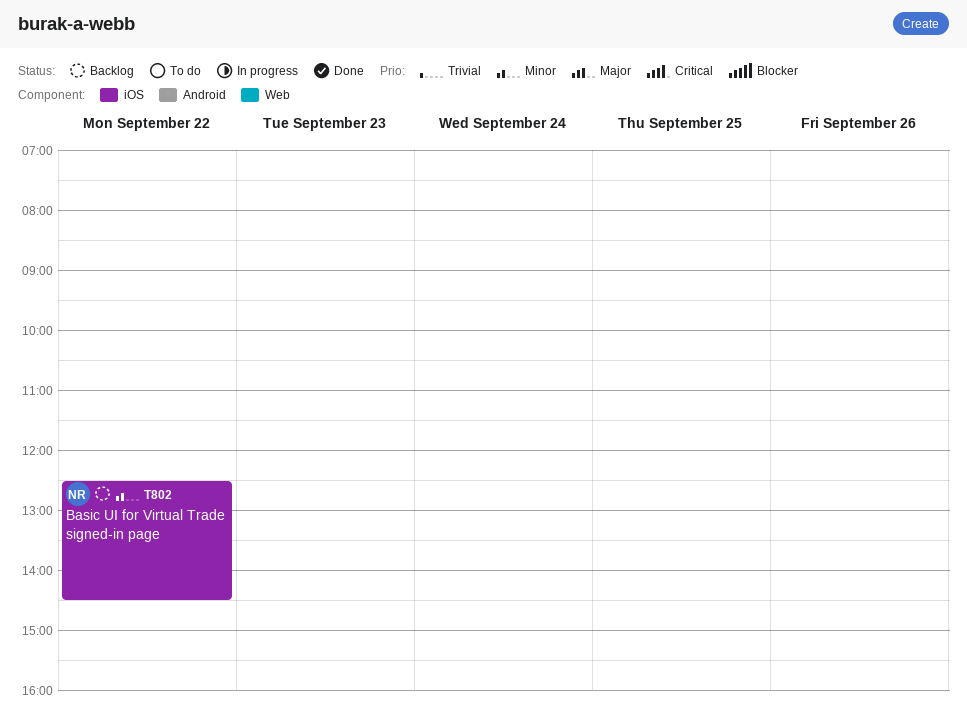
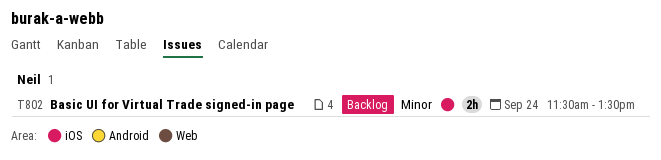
T802, day: Sep 22 -> Sep 24
T802, begins: 12:30 -> 11:30
T802, ends: 14:30 -> 13:30

